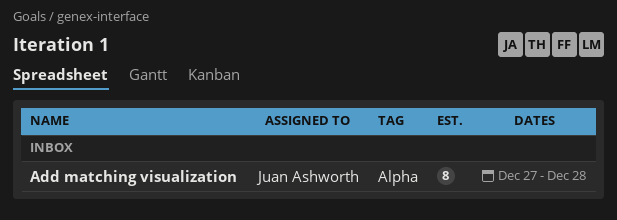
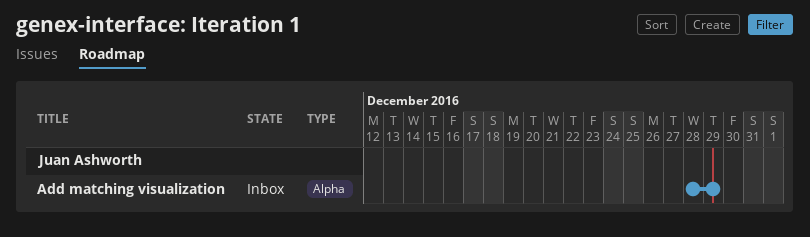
Add matching visualization, start: Dec 27 -> Dec 28
Add matching visualization, due: Dec 28 -> Dec 29

